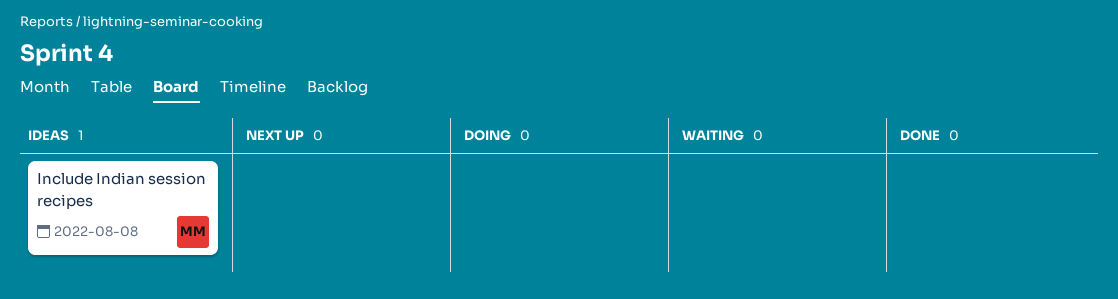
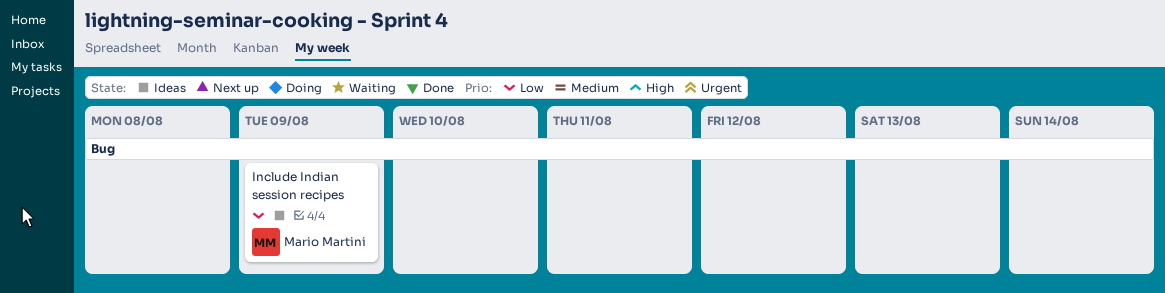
Include Indian session recipes, due: Aug 8 -> Aug 9

